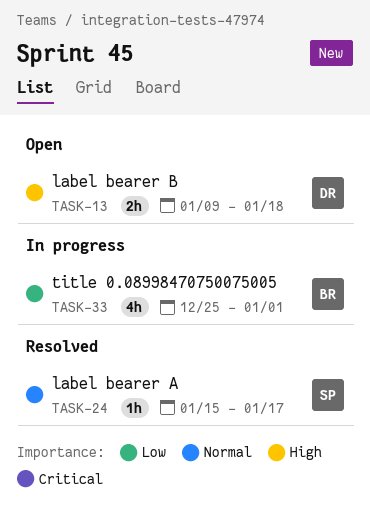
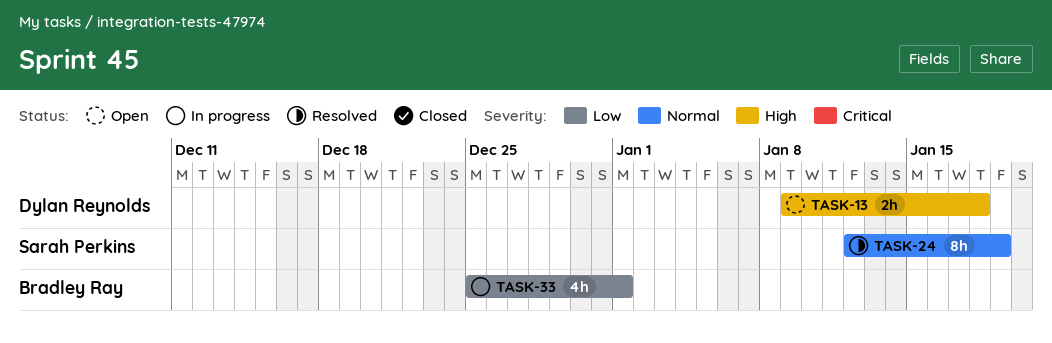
TASK-24, estimate: 1h -> 8h
TASK-24, start: Jan 15 -> Jan 12
TASK-24, due: Jan 17 -> Jan 19

